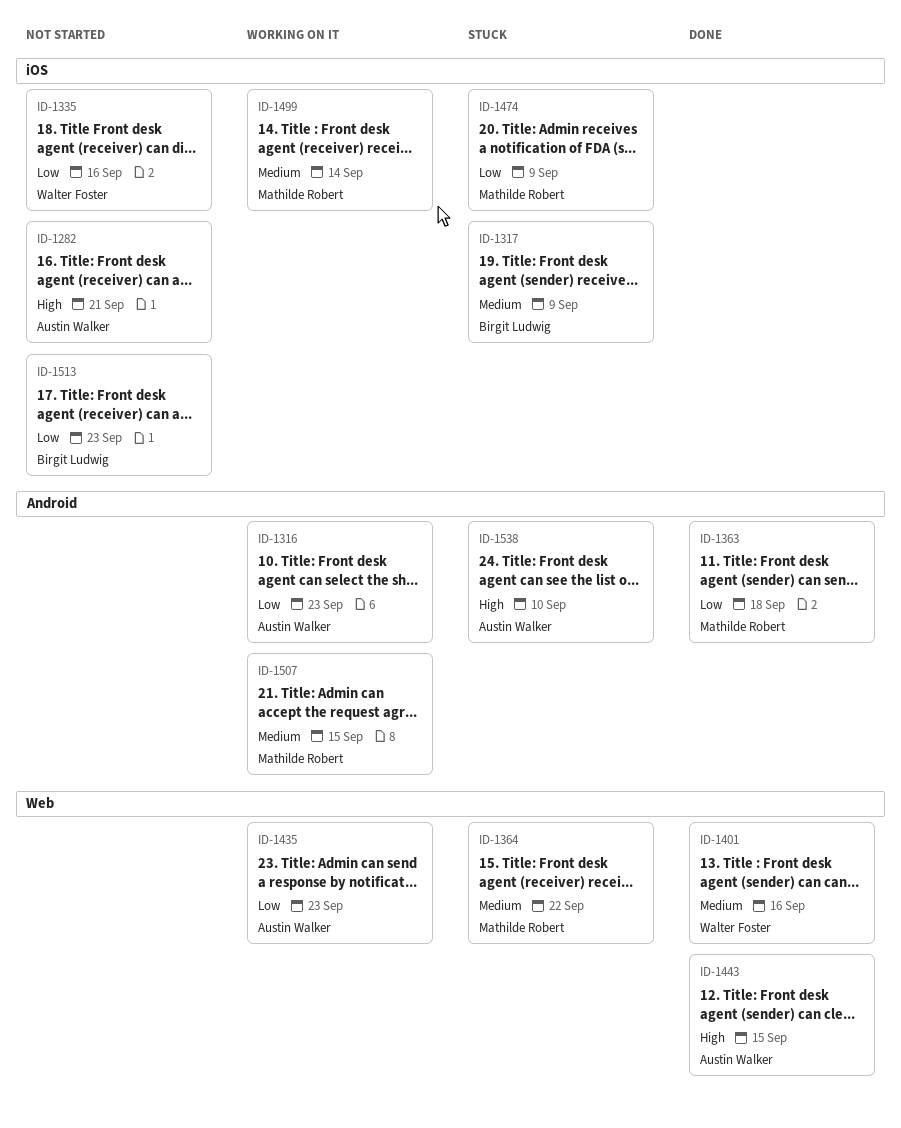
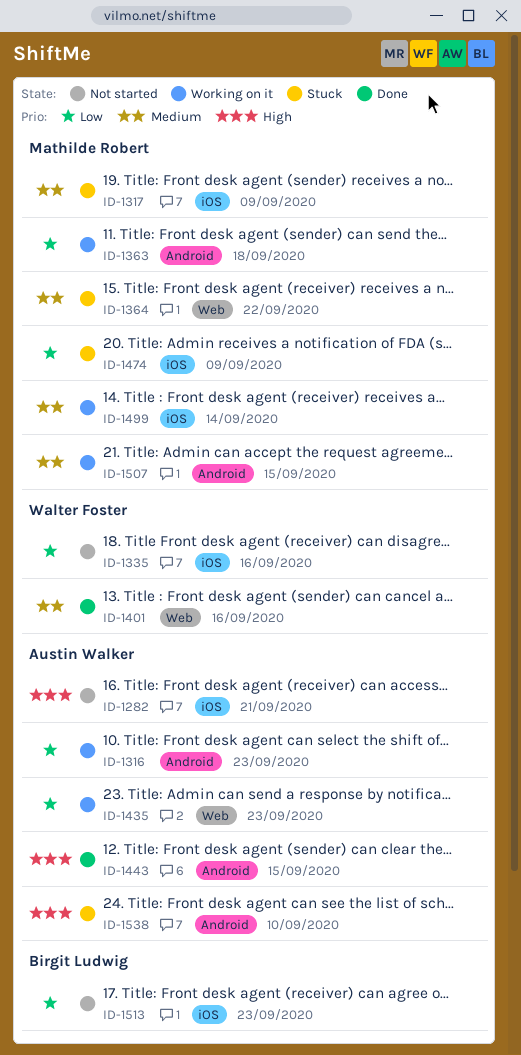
ID-1317, owner: Birgit Ludwig -> Mathilde Robert
ID-1363, status: Done -> Working on it
ID-1443, label: Web -> Android

